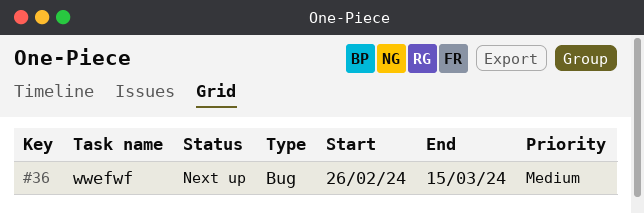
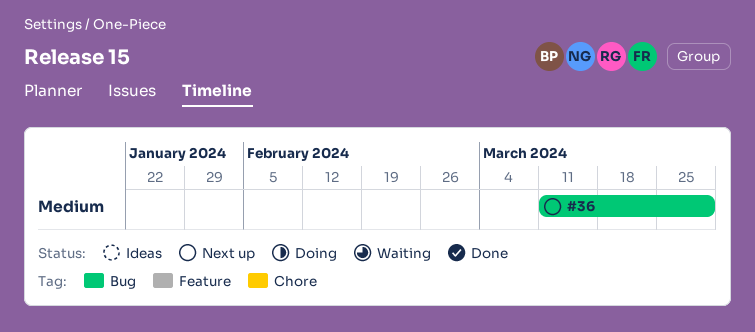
#36, start: Feb 26 -> Mar 11
#36, due: Mar 15 -> Mar 29

